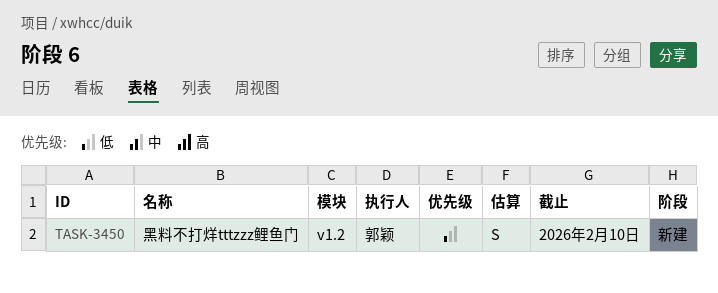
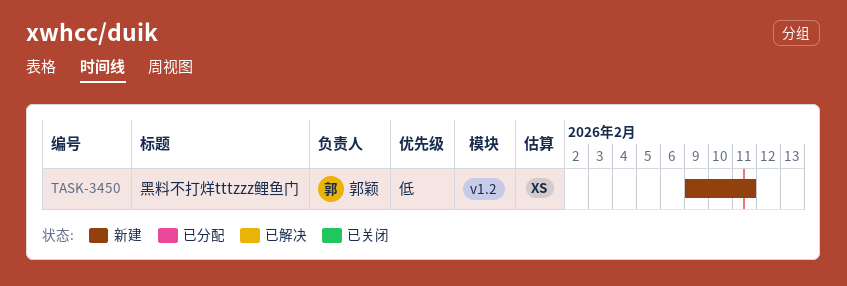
TASK-3450, estimate: S -> XS
TASK-3450, due: Feb 10 -> Feb 11

